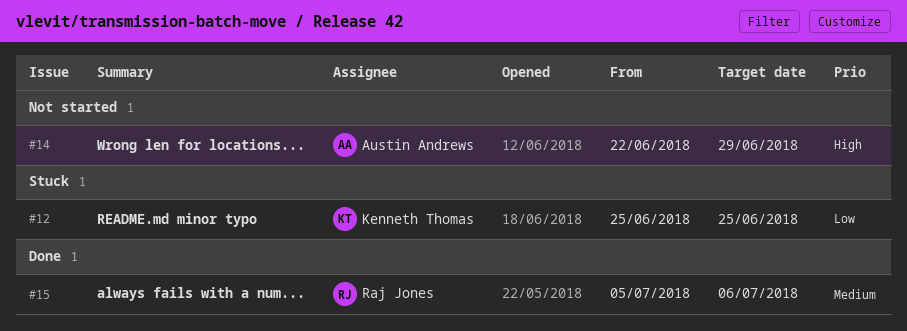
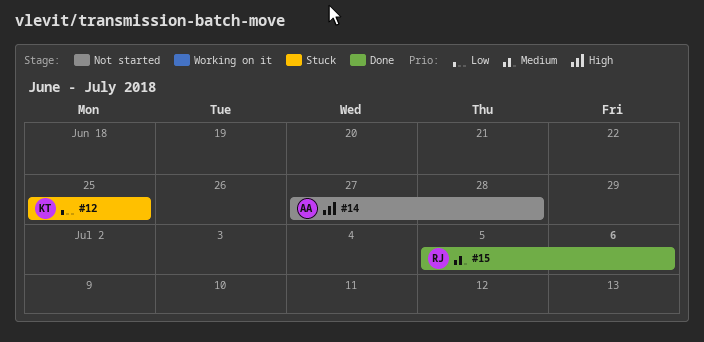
#14, start: Jun 22 -> Jun 27
#14, due: Jun 29 -> Jun 28

